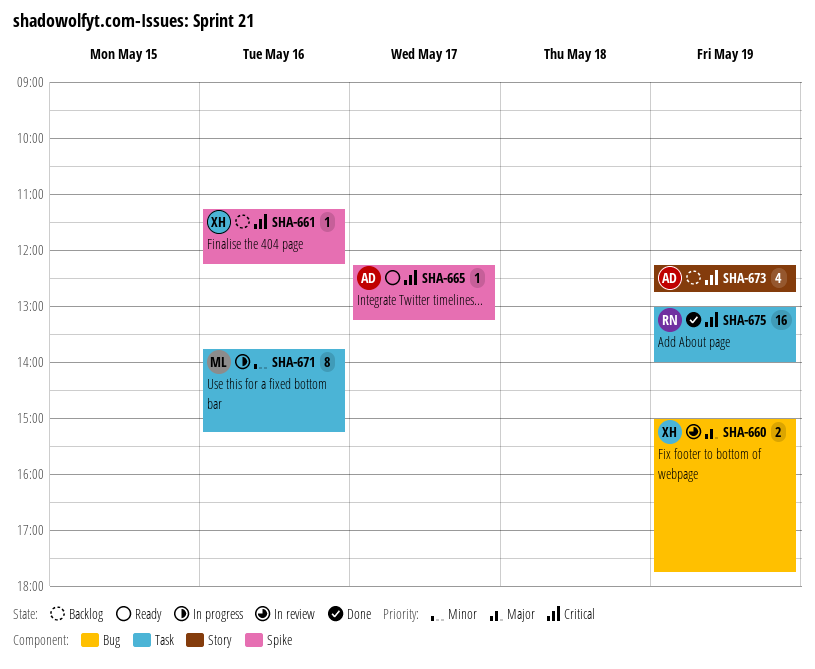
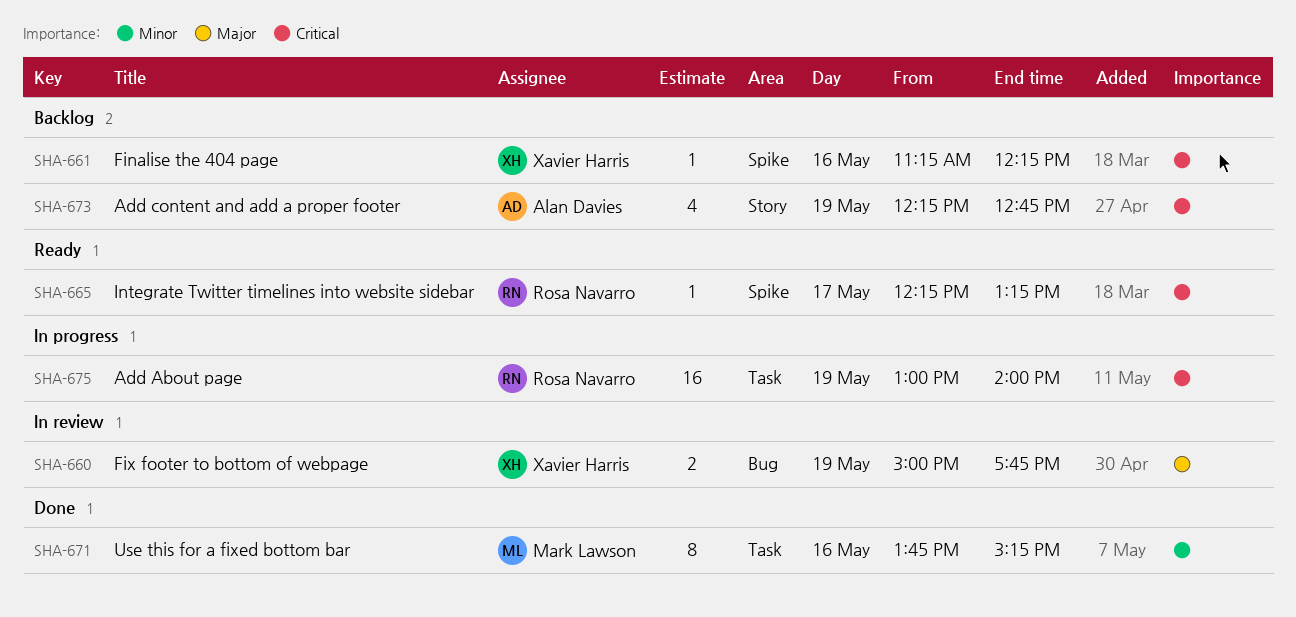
SHA-665, owner: Alan Davies -> Rosa Navarro
SHA-671, status: In progress -> Done
SHA-675, status: Done -> In progress

